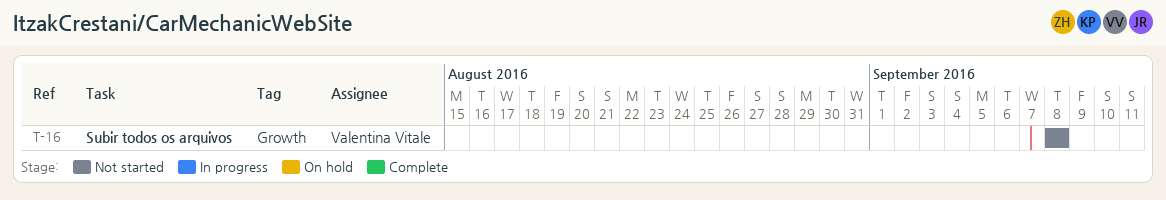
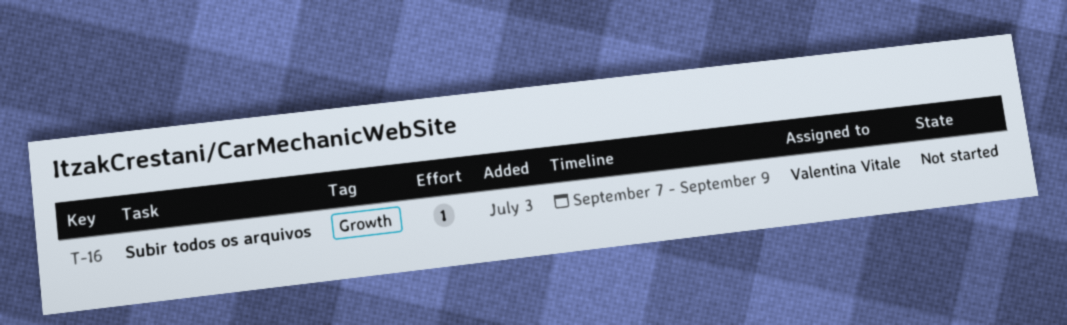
T-16, start: Sep 8 -> Sep 7
T-16, due: Sep 8 -> Sep 9

